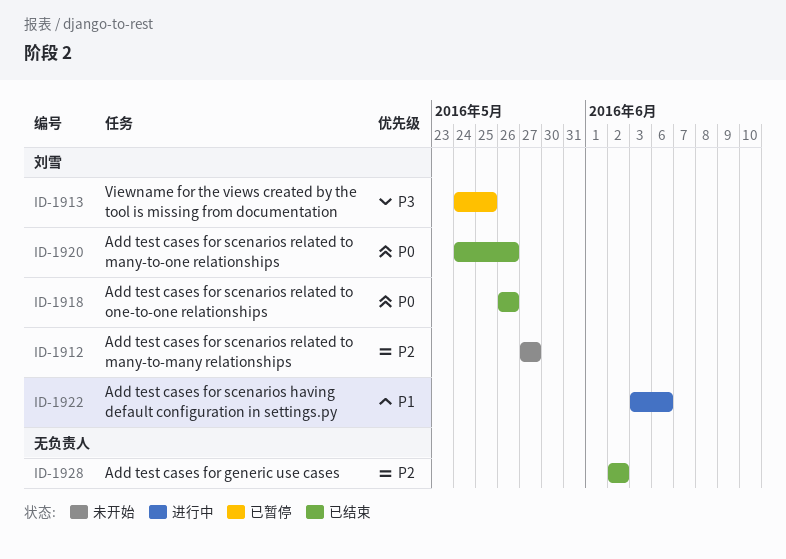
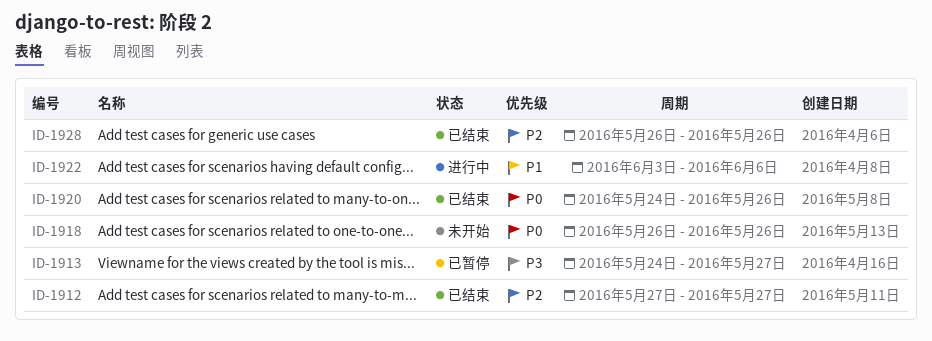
ID-1912, status: 未开始 -> 已结束
ID-1913, due: May 25 -> May 27
ID-1918, status: 已结束 -> 未开始
ID-1928, start: Jun 2 -> May 26
ID-1928, due: Jun 2 -> May 26

